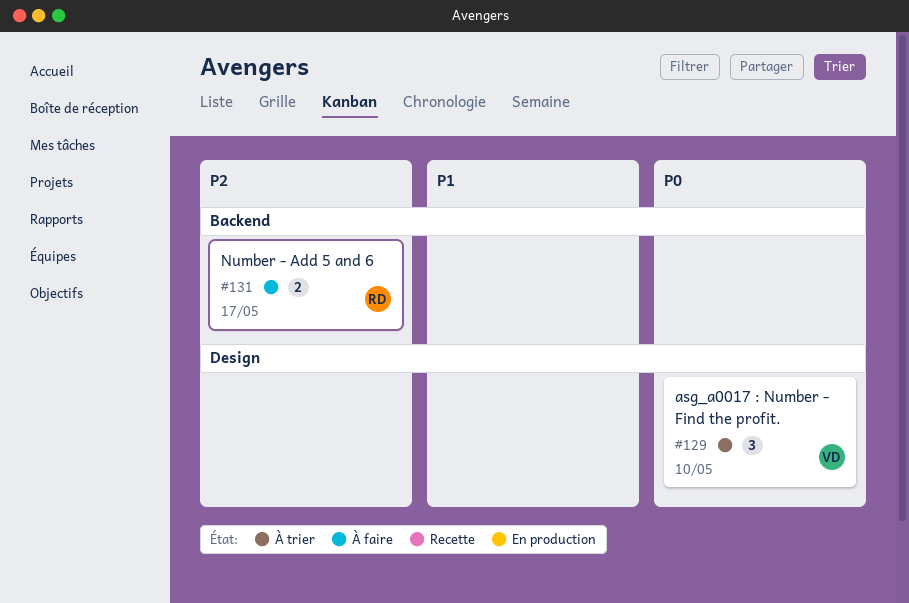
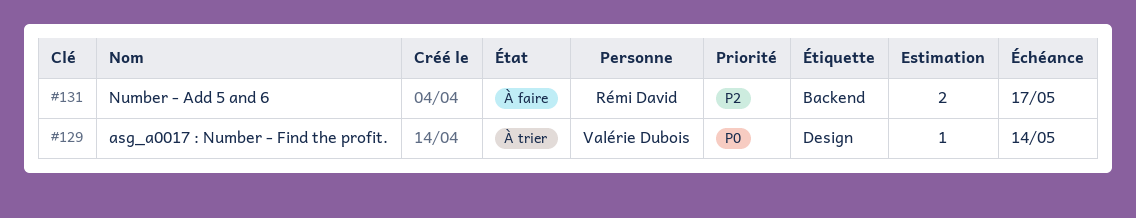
#129, estimate: 3 -> 1
#129, due: May 10 -> May 14

